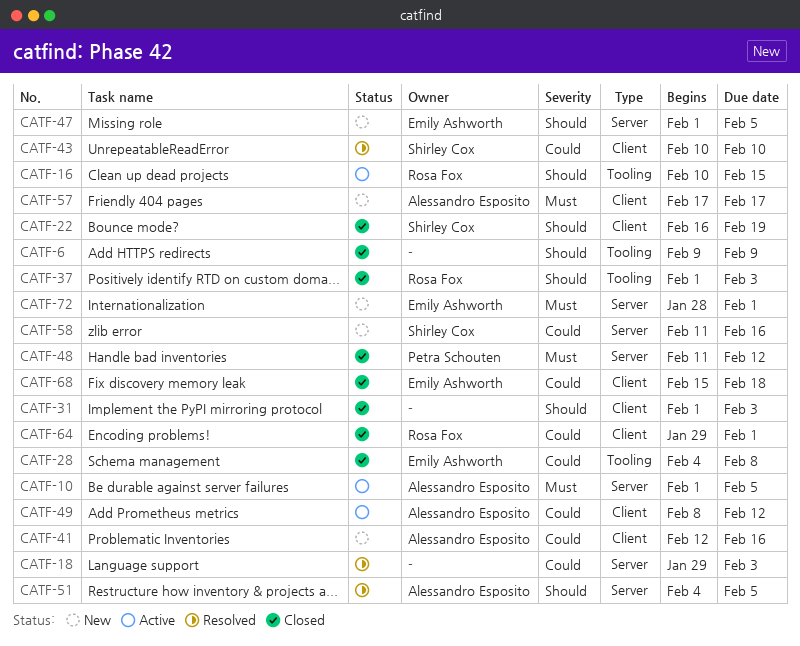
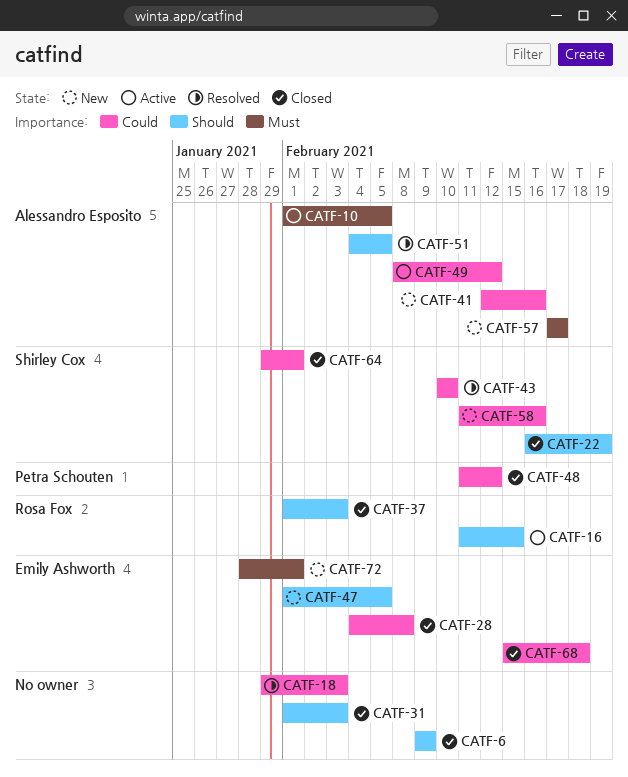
CATF-16, start: Feb 10 -> Feb 11
CATF-48, priority: Must -> Could
CATF-64, owner: Rosa Fox -> Shirley Cox

